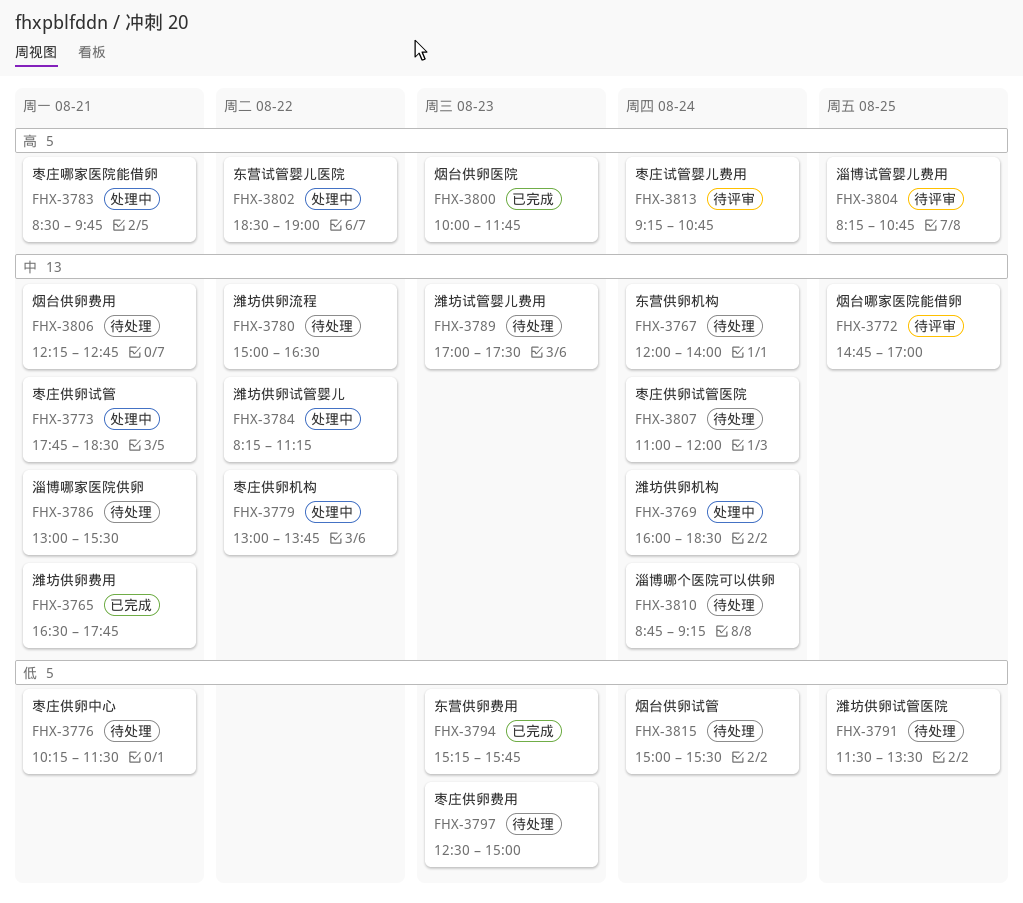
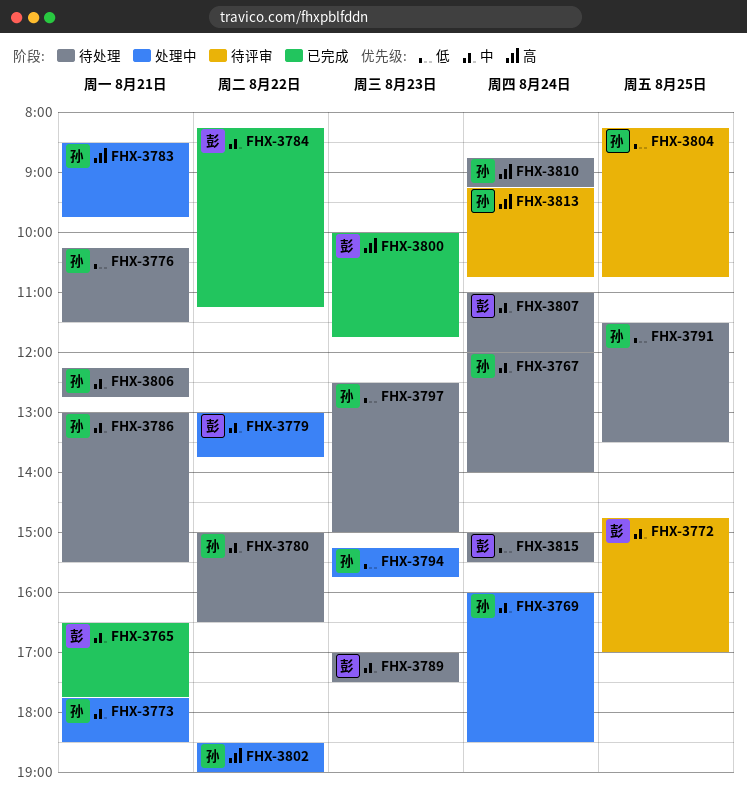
FHX-3784, status: 处理中 -> 已完成
FHX-3794, status: 已完成 -> 处理中
FHX-3804, priority: 高 -> 低
FHX-3810, priority: 中 -> 高

